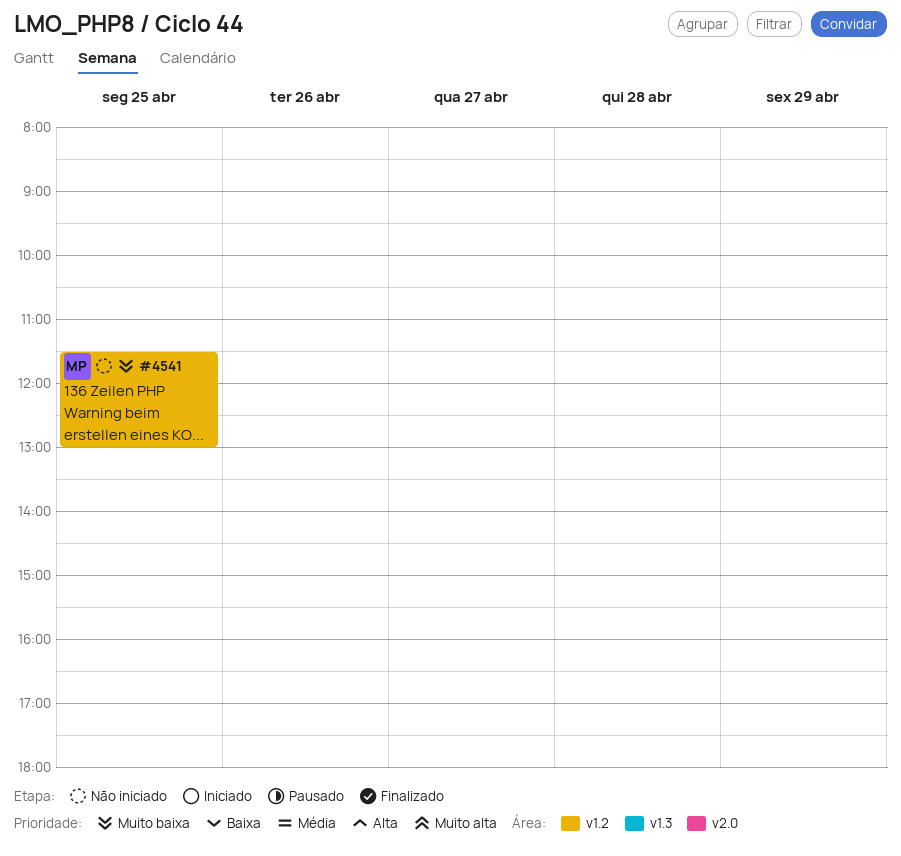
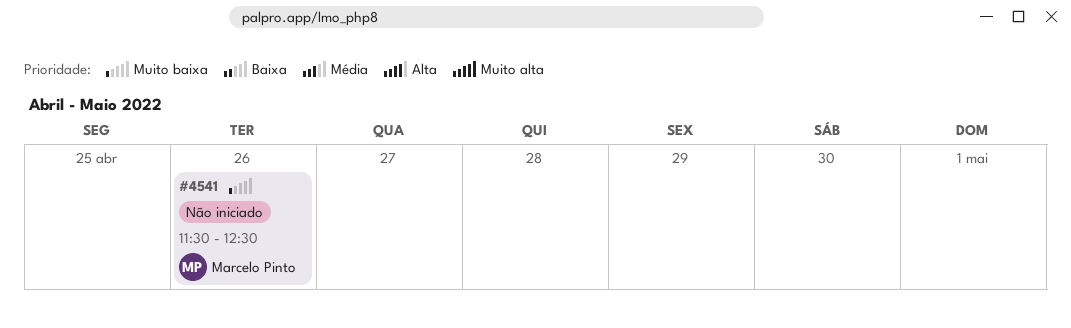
#4541, day: Apr 25 -> Apr 26
#4541, ends: 13:00 -> 12:30

